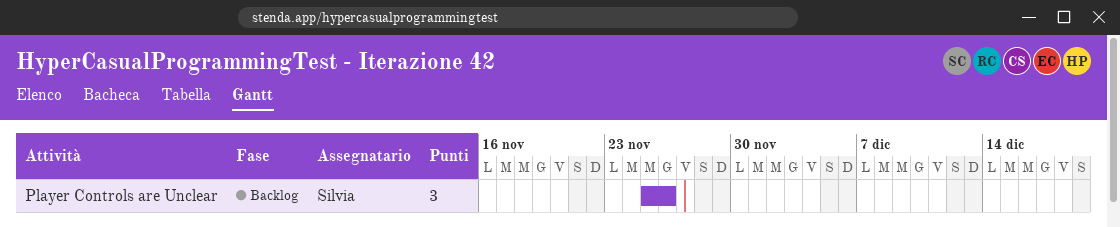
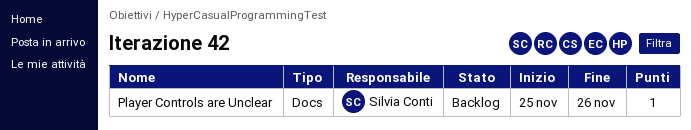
Player Controls are Unclear, estimate: 3 -> 1

